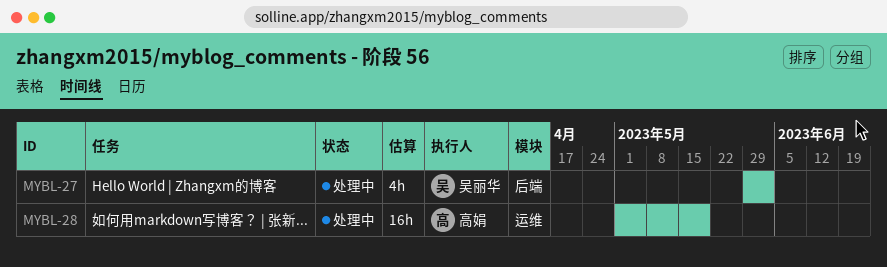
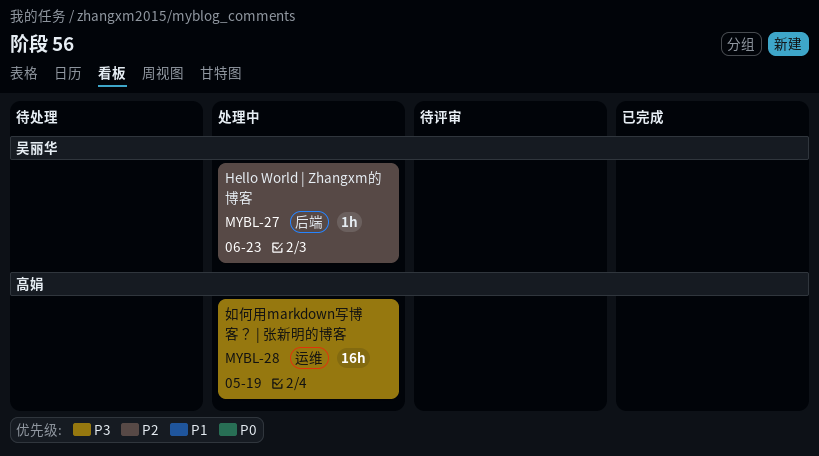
MYBL-27, estimate: 4h -> 1h
MYBL-27, due: Jun 2 -> Jun 23

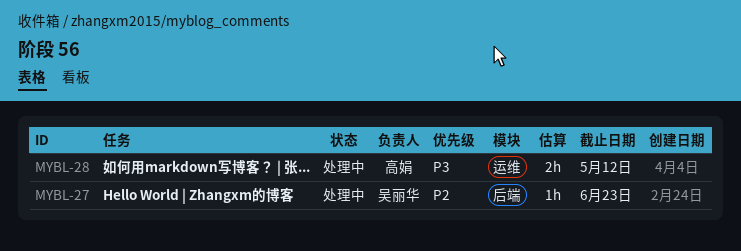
MYBL-28, estimate: 16h -> 2h
MYBL-28, due: May 19 -> May 12

